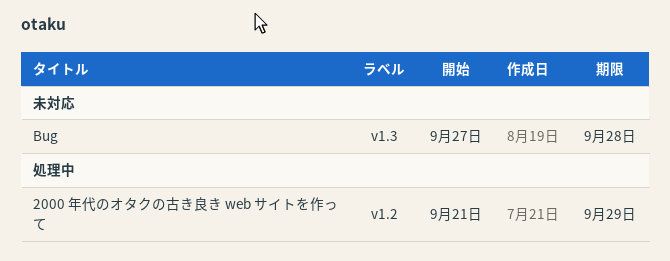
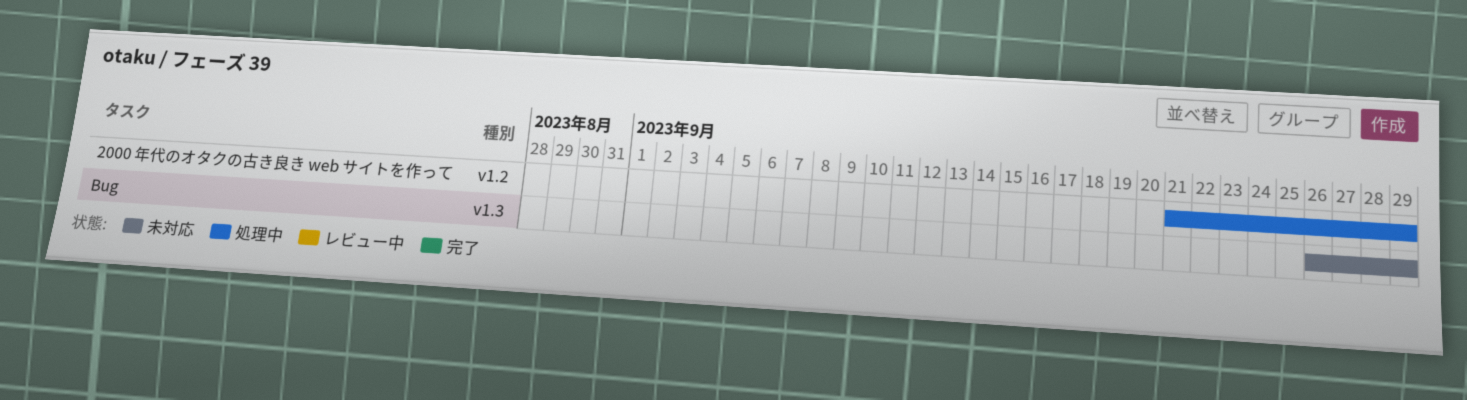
Bug, start: Sep 27 -> Sep 26
Bug, due: Sep 28 -> Sep 29

